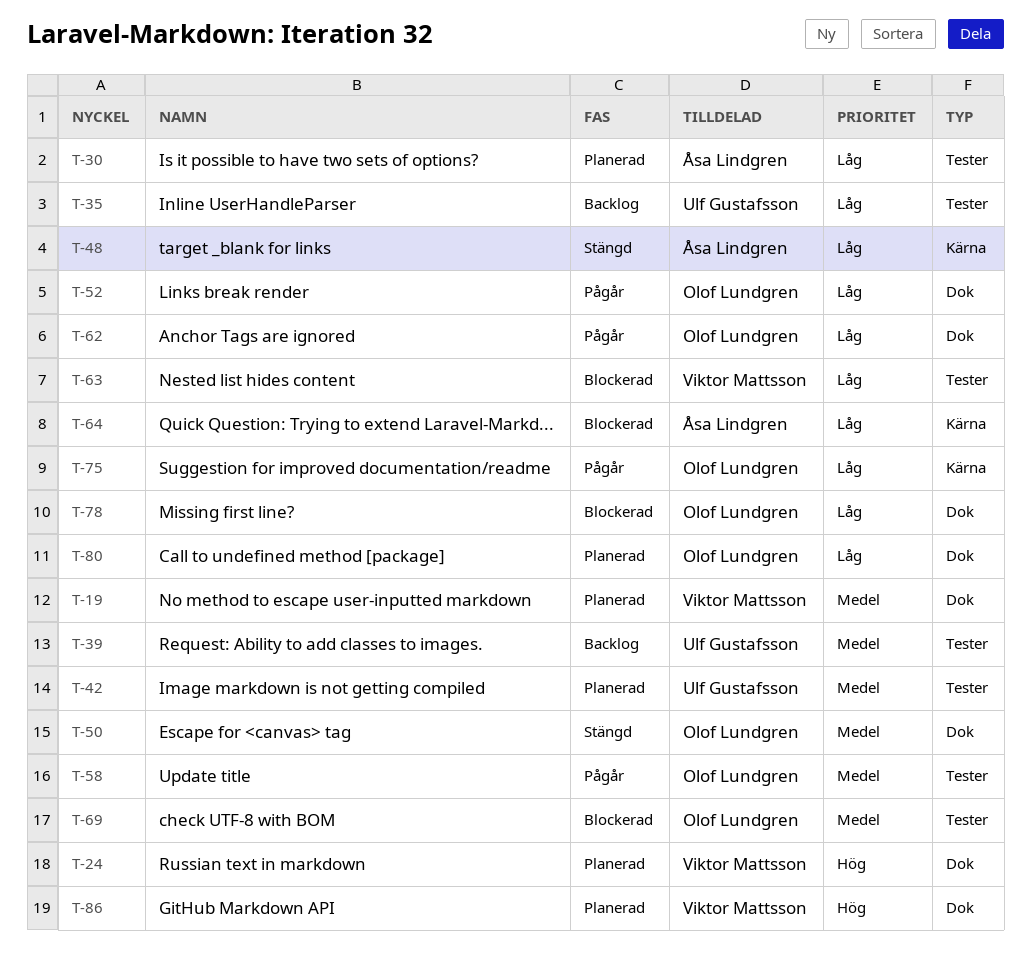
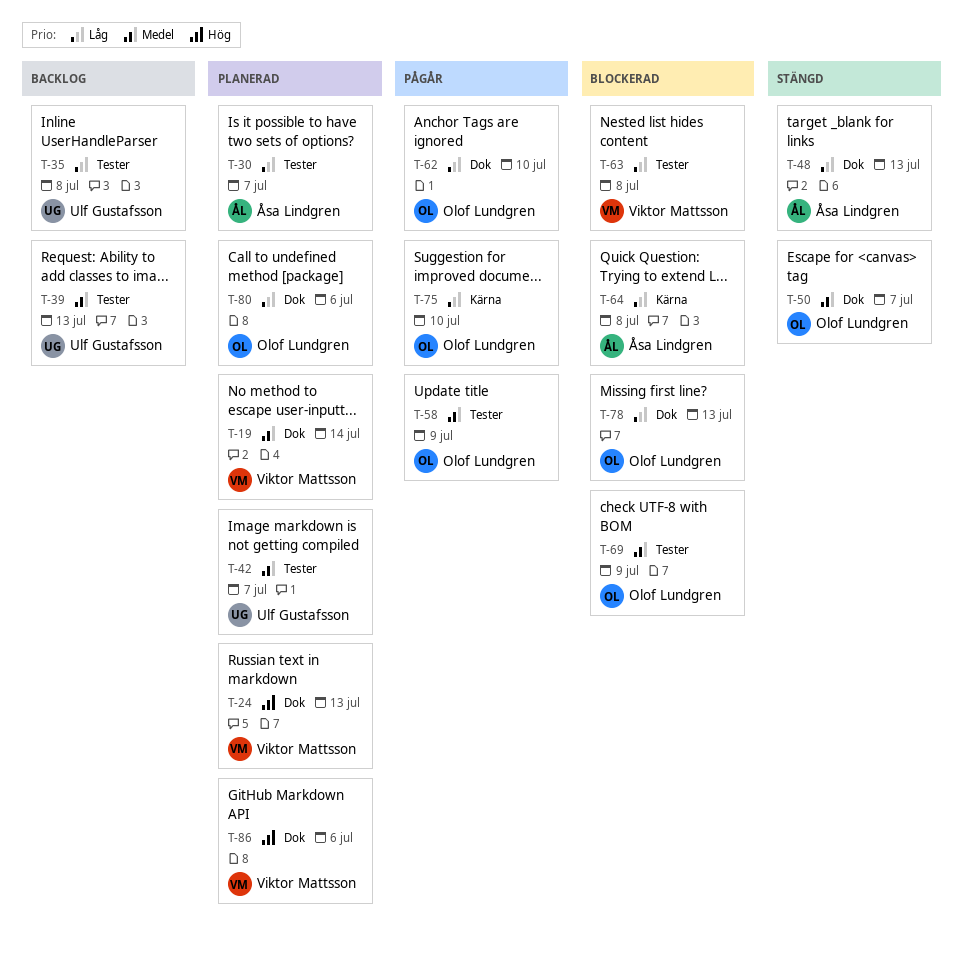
T-48, label: Kärna -> Dok
T-52: present -> none

